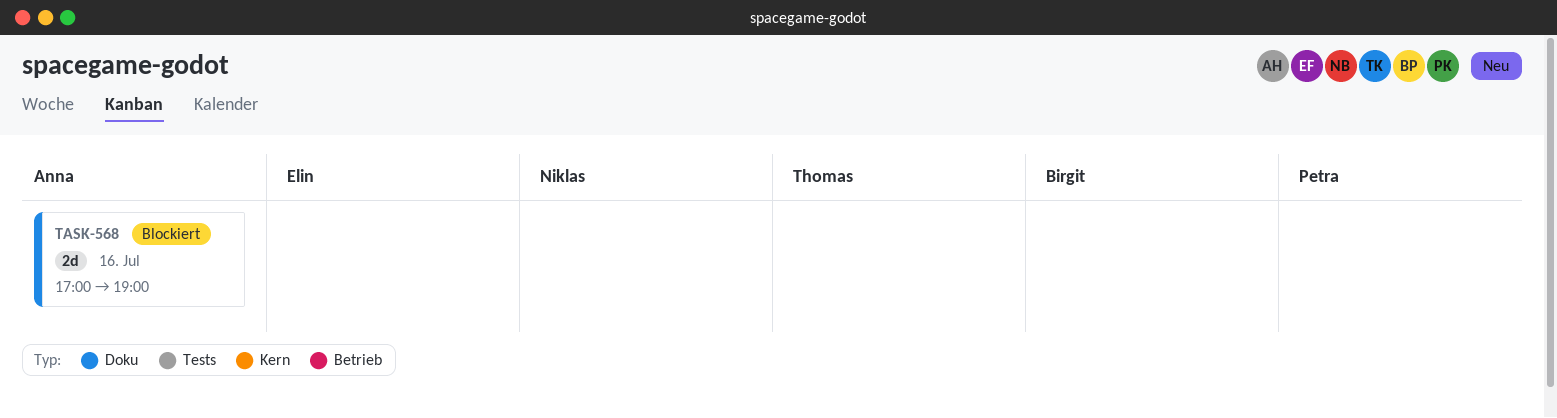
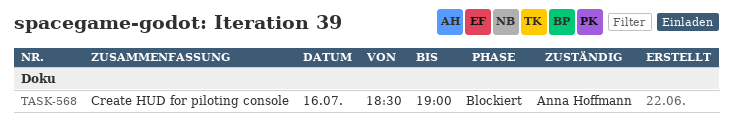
TASK-568, begins: 17:00 -> 18:30

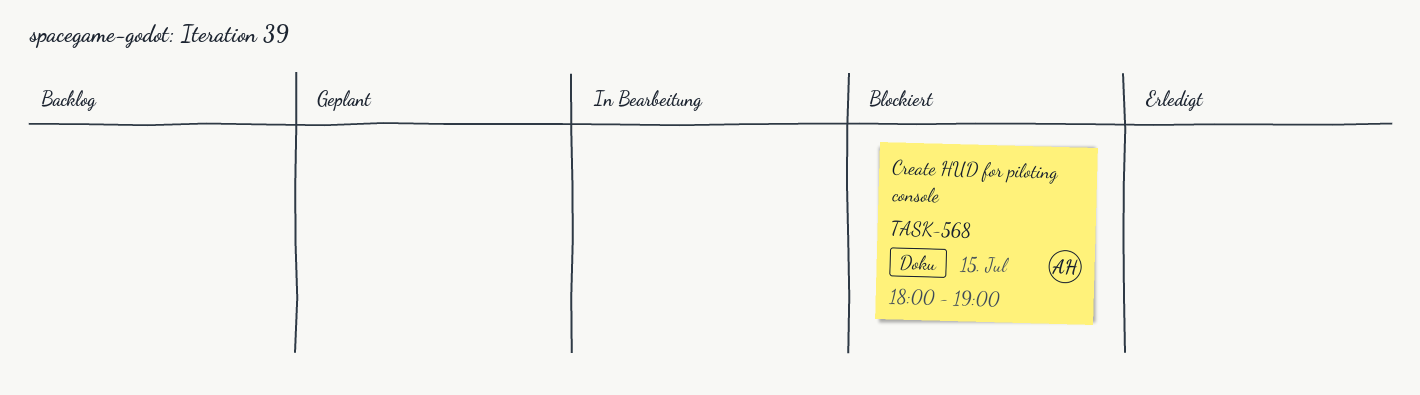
TASK-568, day: Jul 16 -> Jul 15
TASK-568, begins: 18:30 -> 18:00

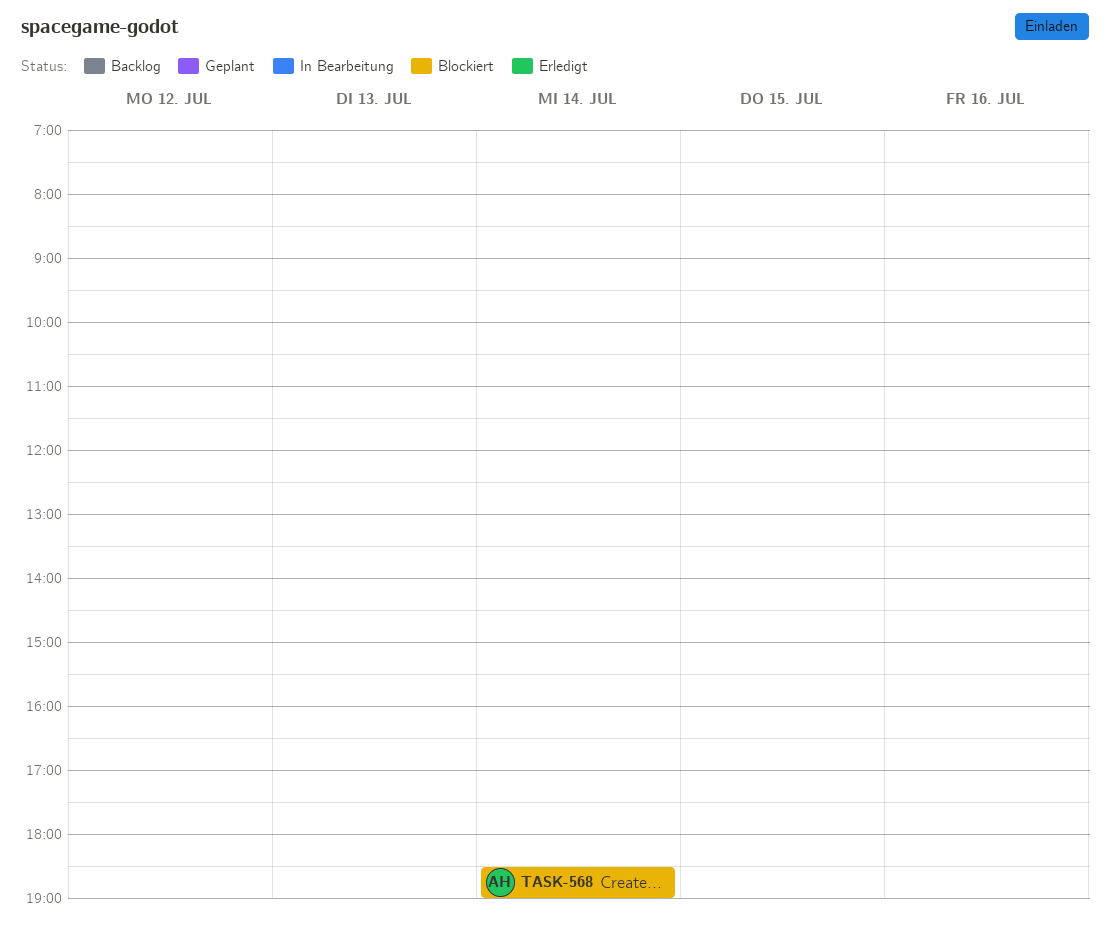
TASK-568, day: Jul 15 -> Jul 14
TASK-568, begins: 18:00 -> 18:30

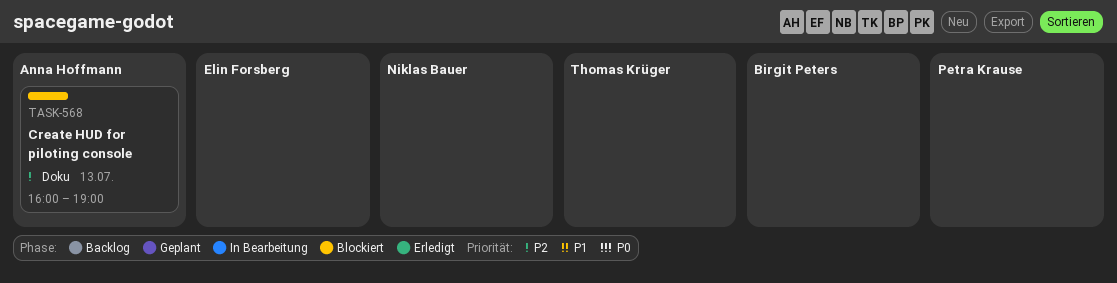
TASK-568, day: Jul 14 -> Jul 13
TASK-568, begins: 18:30 -> 16:00

